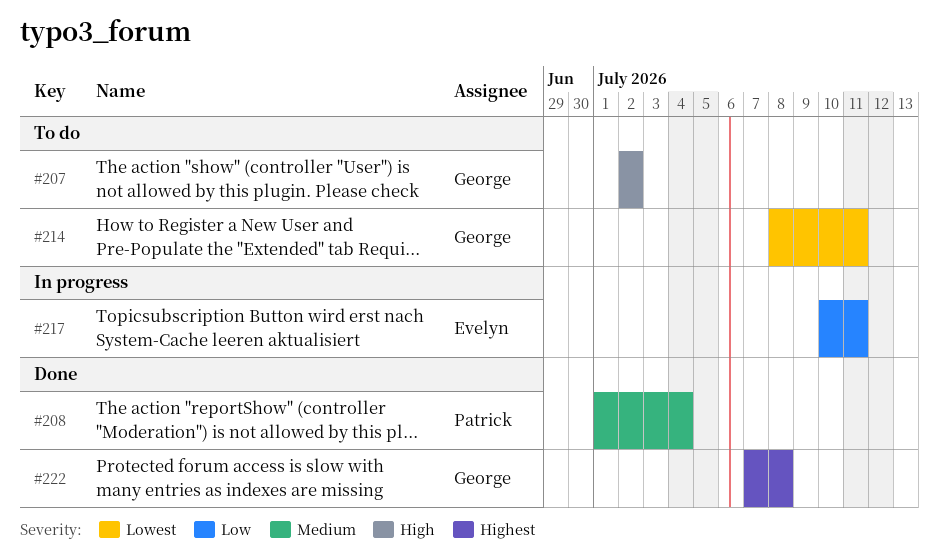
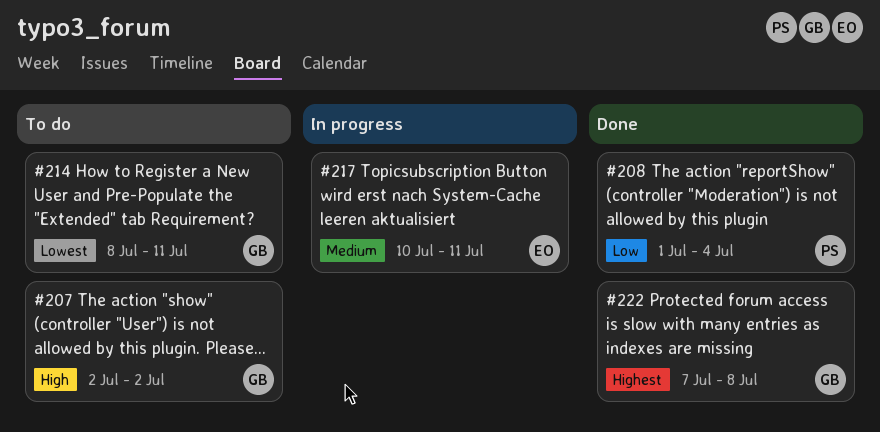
#208, priority: Medium -> Low
#217, priority: Low -> Medium

